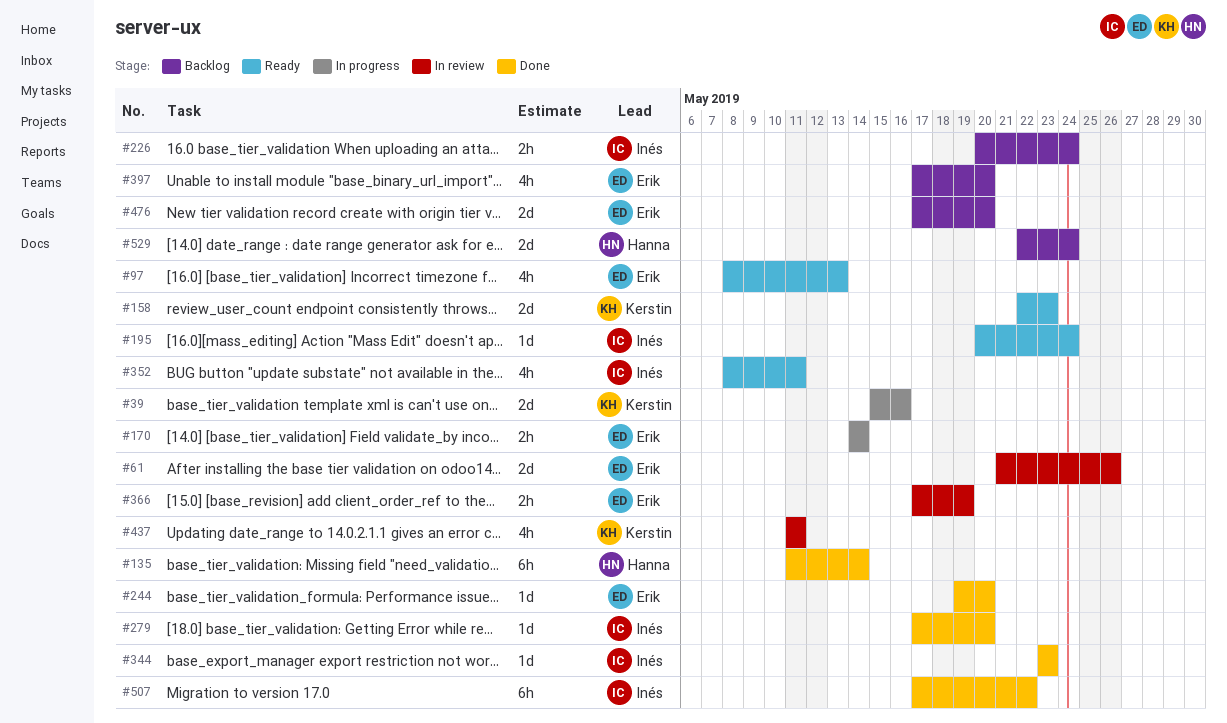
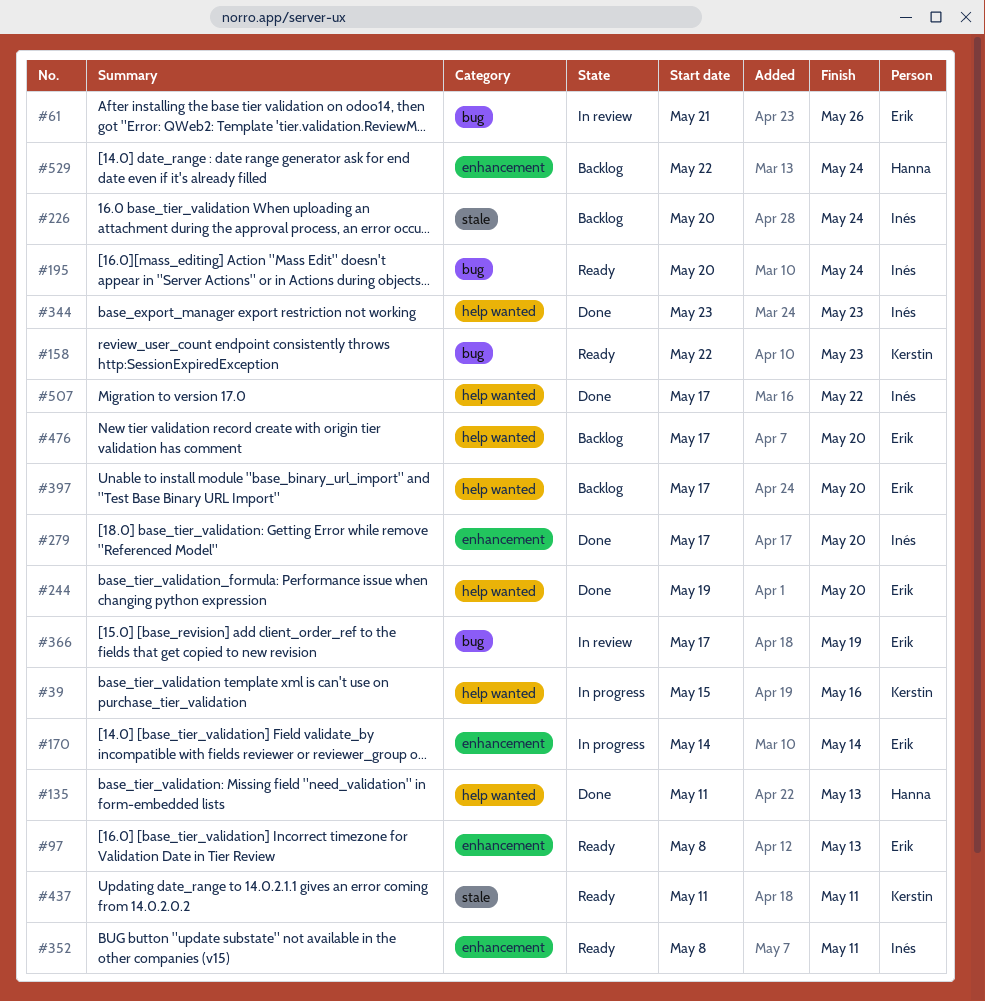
#135, due: May 14 -> May 13
#437, status: In review -> Ready

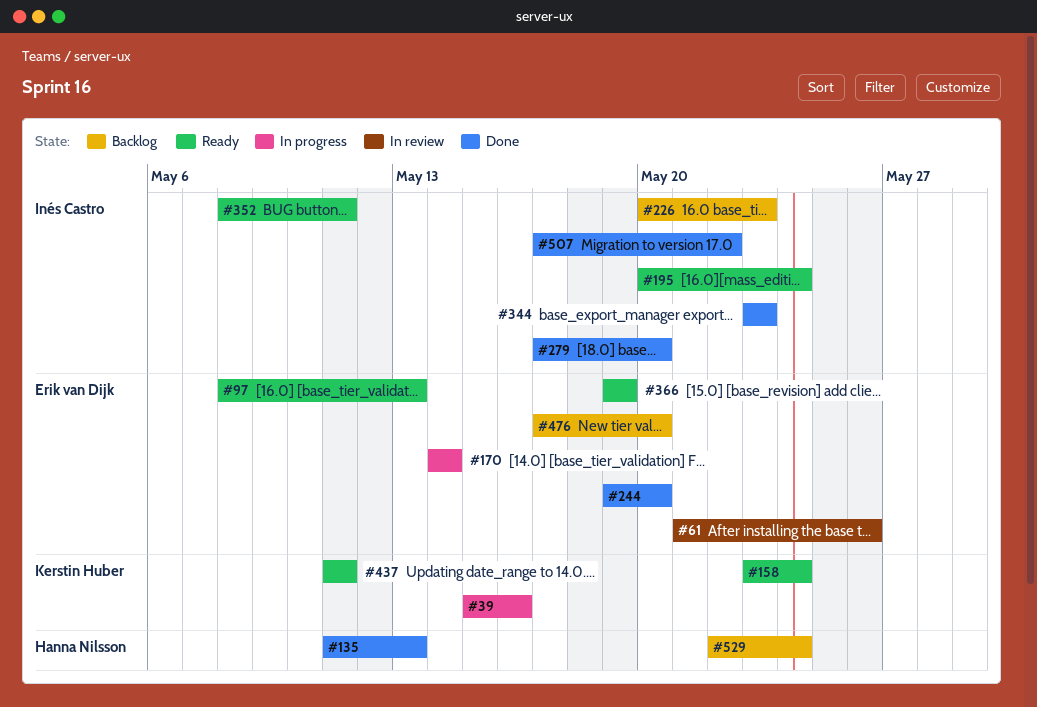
#158, start: May 22 -> May 23
#158, due: May 23 -> May 24
#226, due: May 24 -> May 23
#366, status: In review -> Ready
#366, start: May 17 -> May 19
#397: present -> none

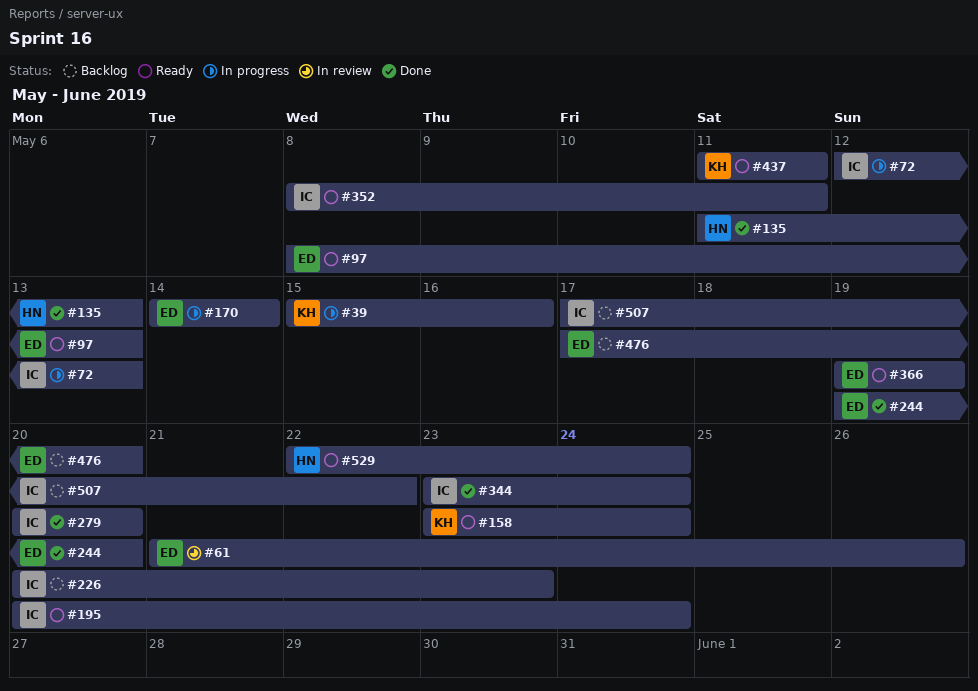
#72: none -> present
#279, start: May 17 -> May 20
#344, due: May 23 -> May 24
#507, status: Done -> Backlog
#529, status: Backlog -> Ready

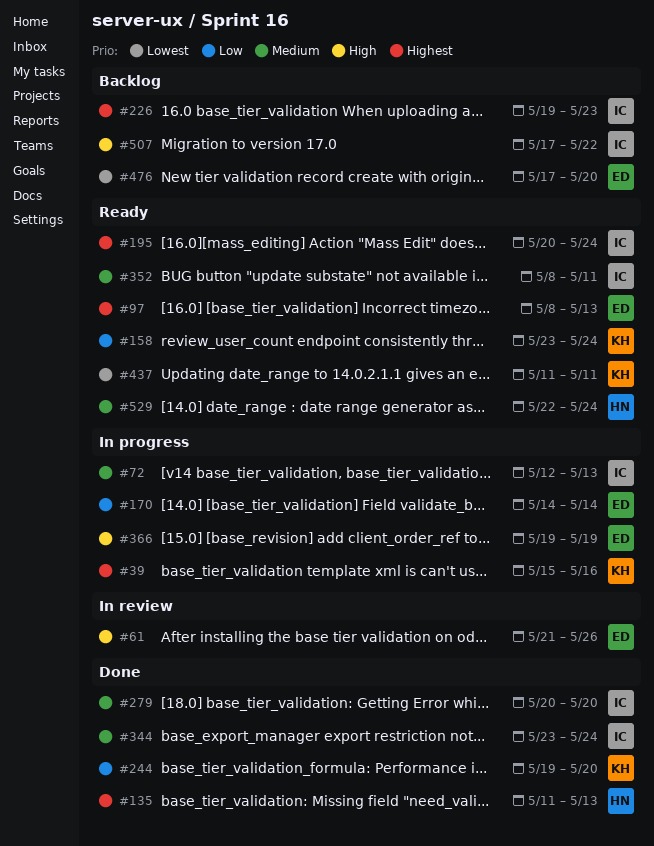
#226, start: May 20 -> May 19
#244, owner: ED -> KH
#366, status: Ready -> In progress

